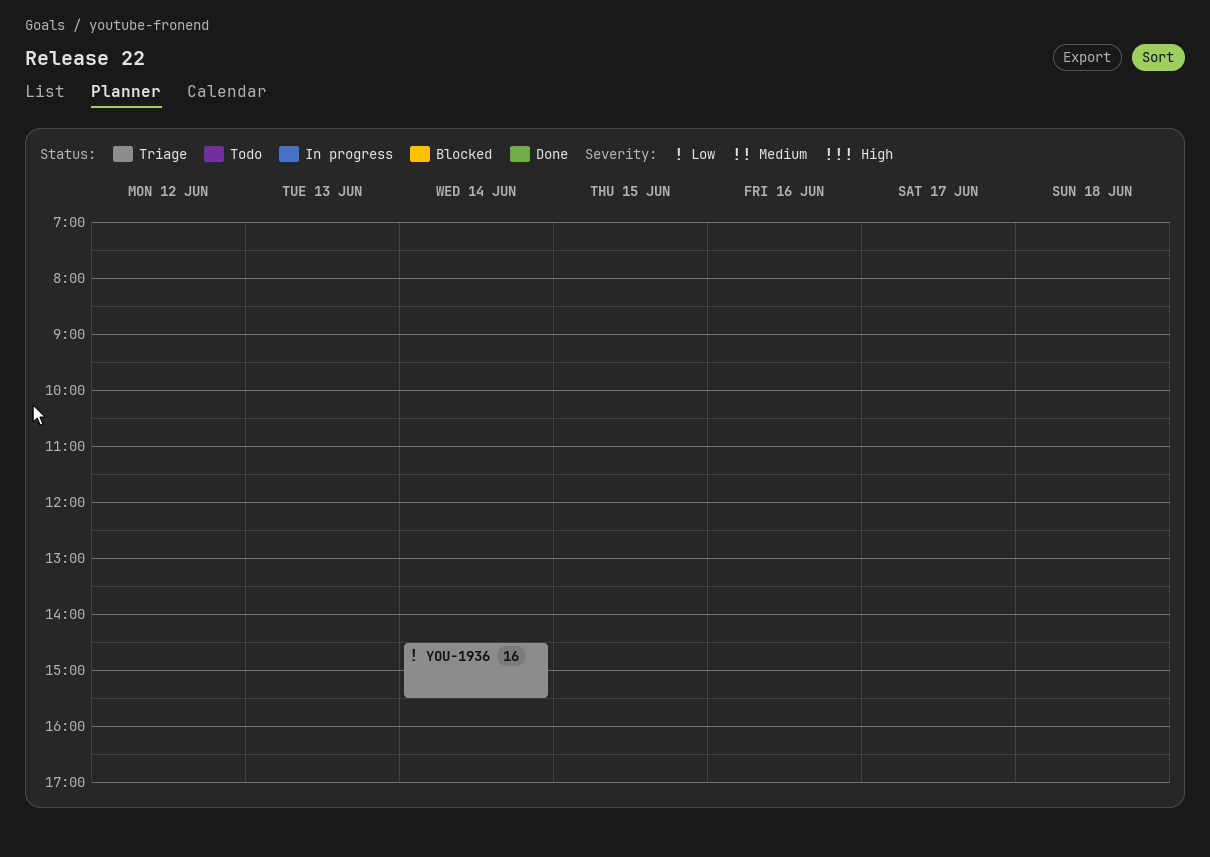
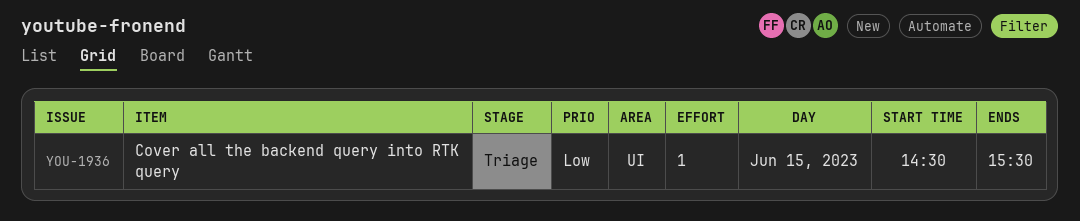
YOU-1936, estimate: 16 -> 1
YOU-1936, day: Jun 14 -> Jun 15

